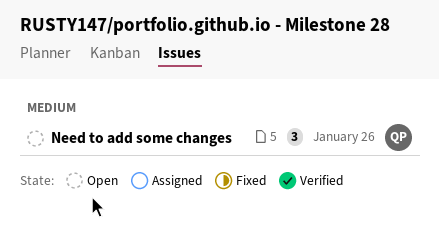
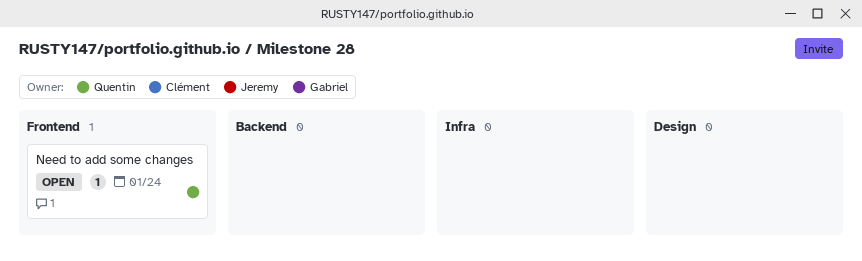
Need to add some changes, estimate: 3 -> 1
Need to add some changes, due: Jan 26 -> Jan 24

